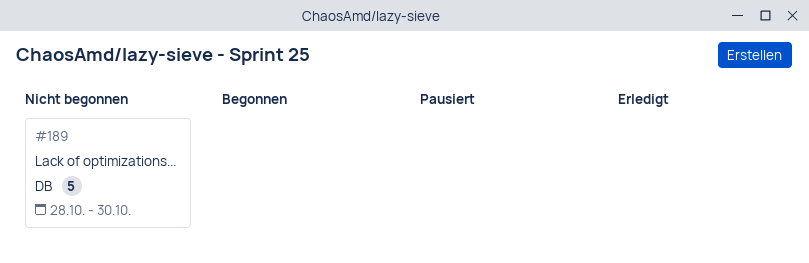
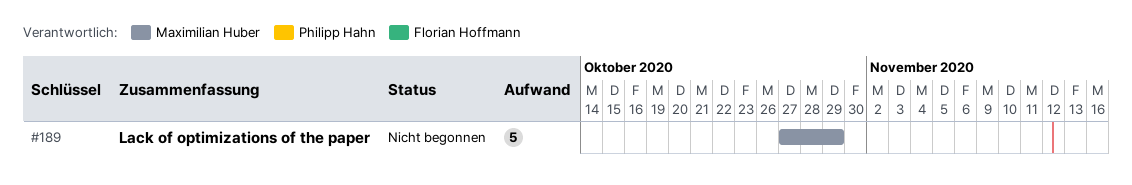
#189, start: Oct 28 -> Oct 27
#189, due: Oct 30 -> Oct 29

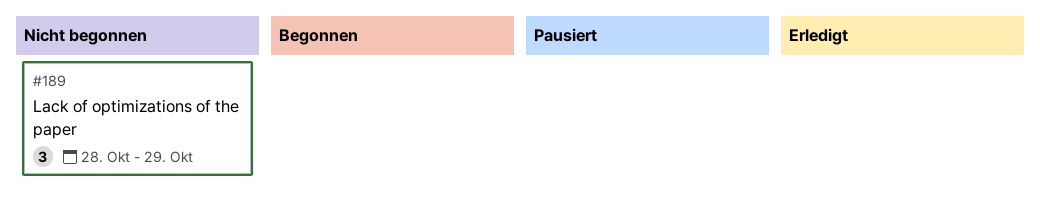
#189, estimate: 5 -> 3
#189, start: Oct 27 -> Oct 28

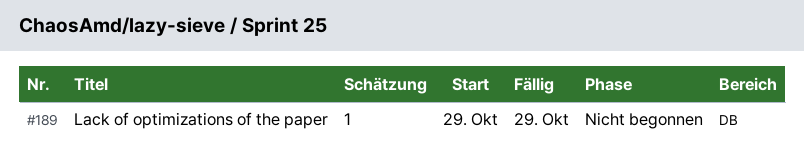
#189, estimate: 3 -> 1
#189, start: Oct 28 -> Oct 29

